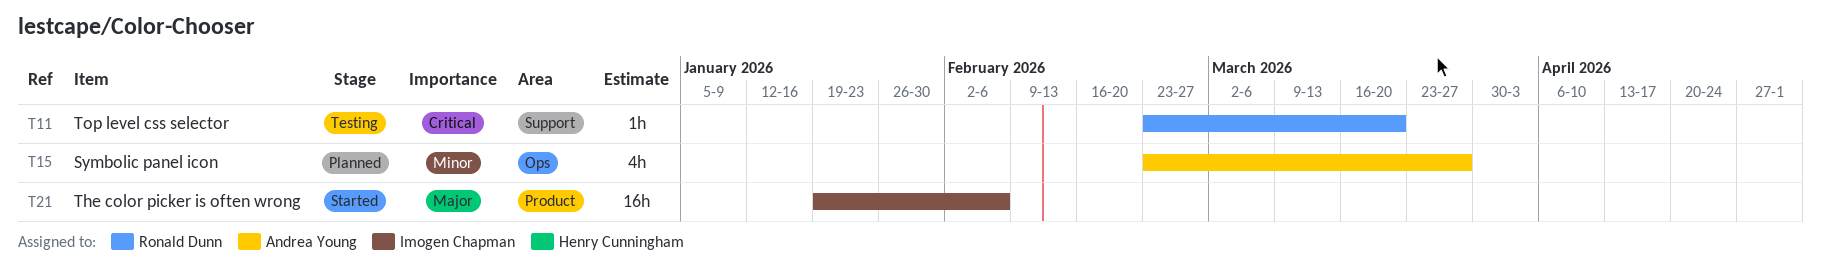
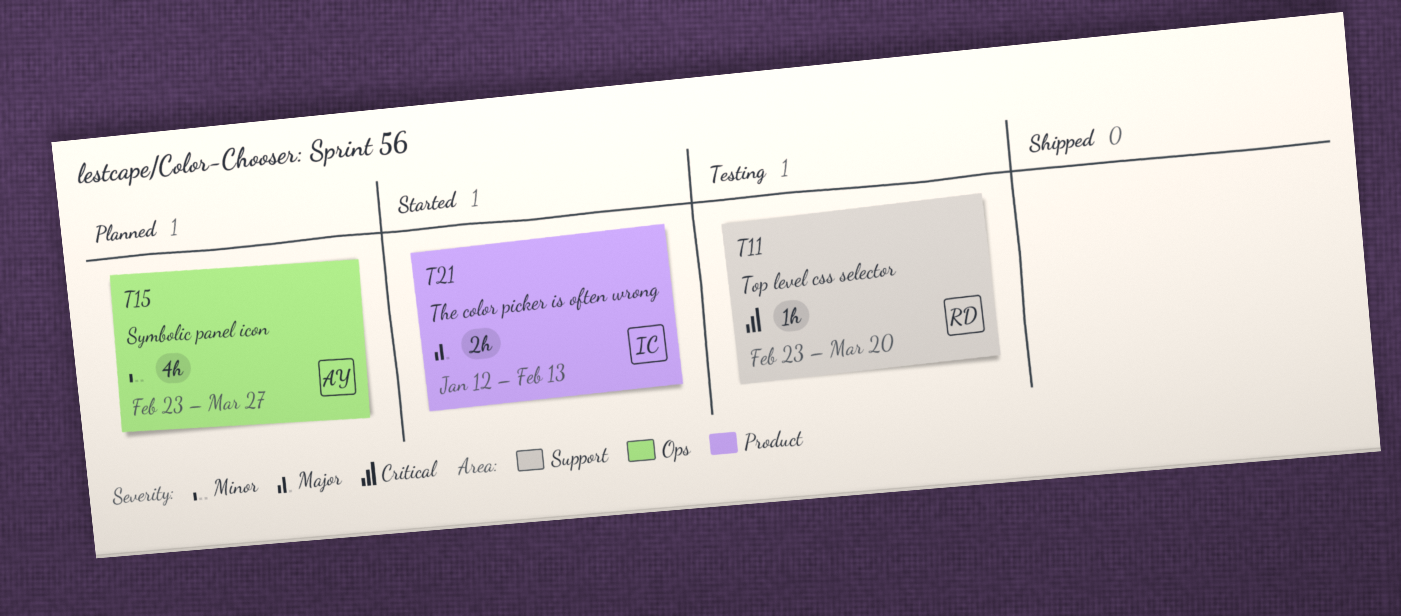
T21, estimate: 16h -> 2h
T21, start: Jan 19 -> Jan 12
T21, due: Feb 6 -> Feb 13

